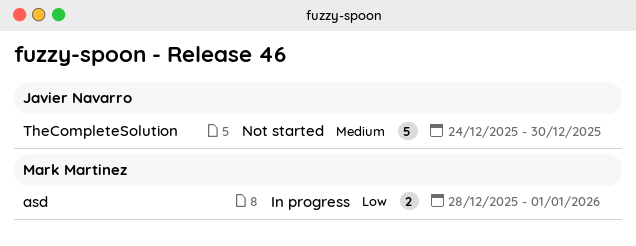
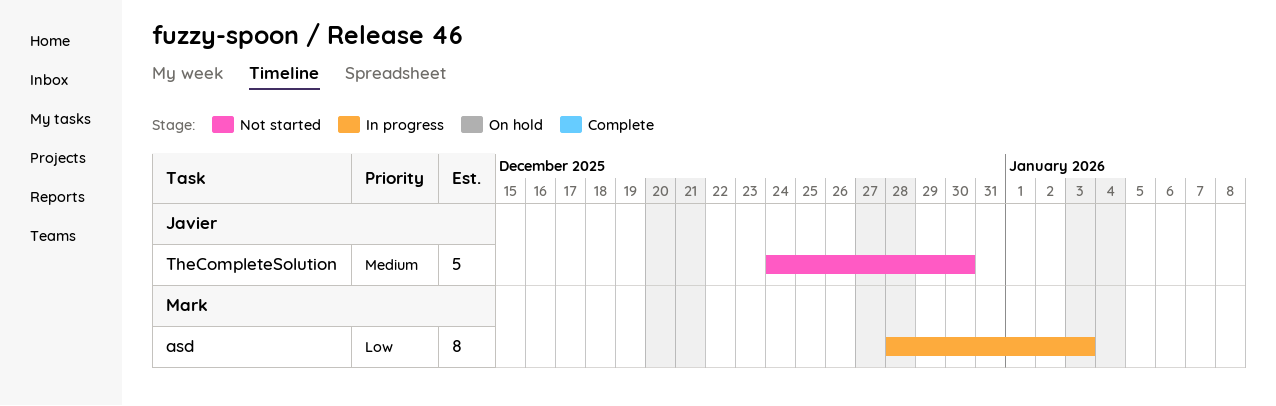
asd, estimate: 2 -> 8
asd, due: Jan 1 -> Jan 3

